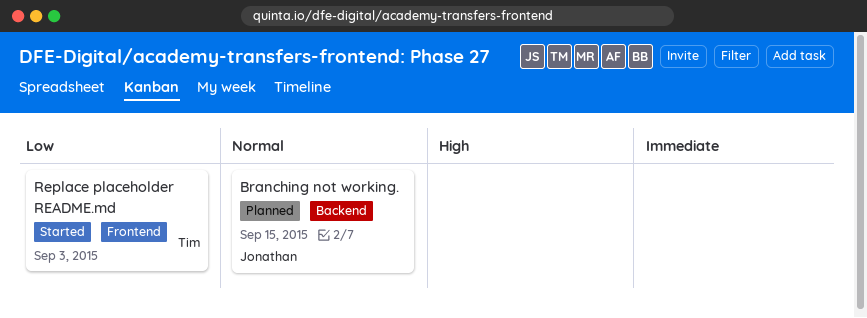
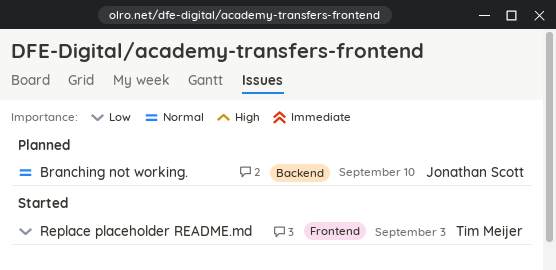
Branching not working., due: Sep 15 -> Sep 10

